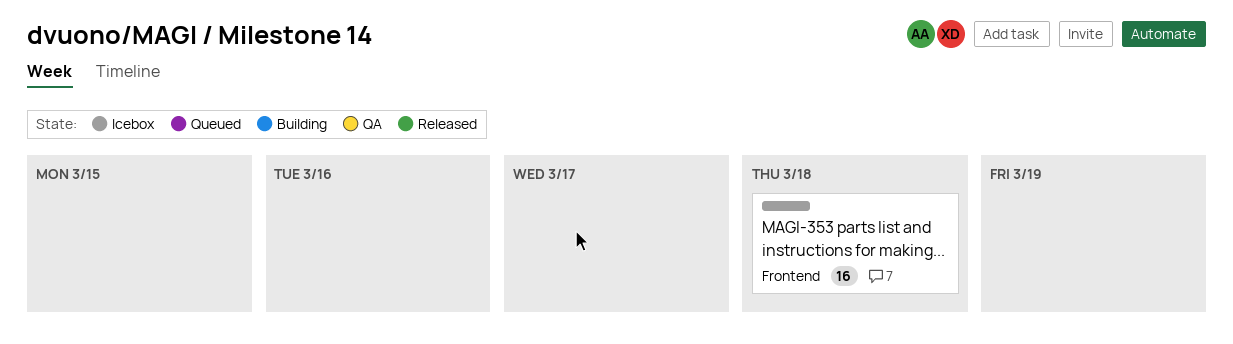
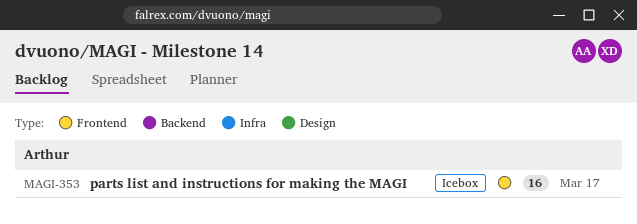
MAGI-353, due: Mar 18 -> Mar 17

